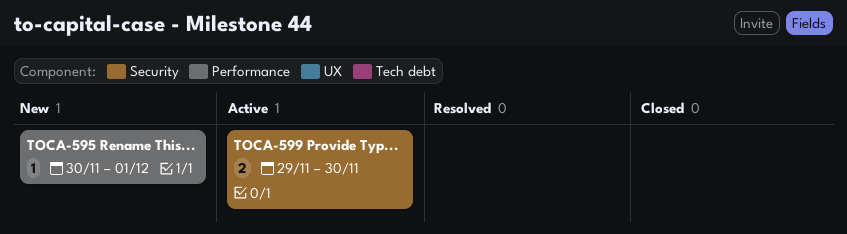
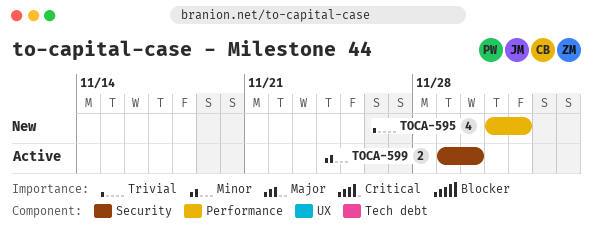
TOCA-595, estimate: 1 -> 4
TOCA-595, start: Nov 30 -> Dec 1
TOCA-595, due: Dec 1 -> Dec 2

